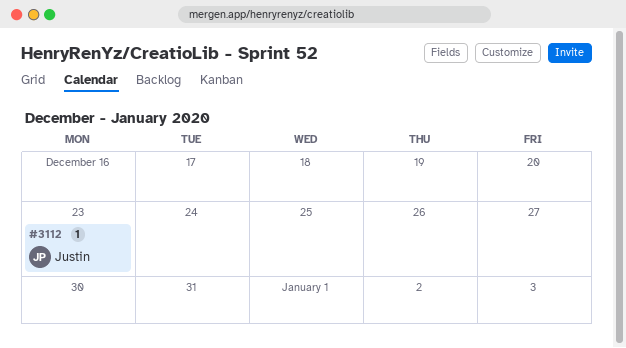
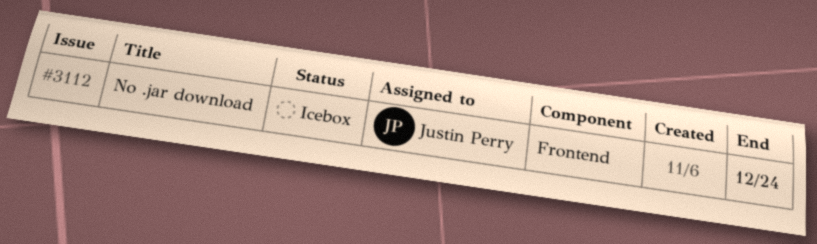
#3112, due: Dec 23 -> Dec 24

